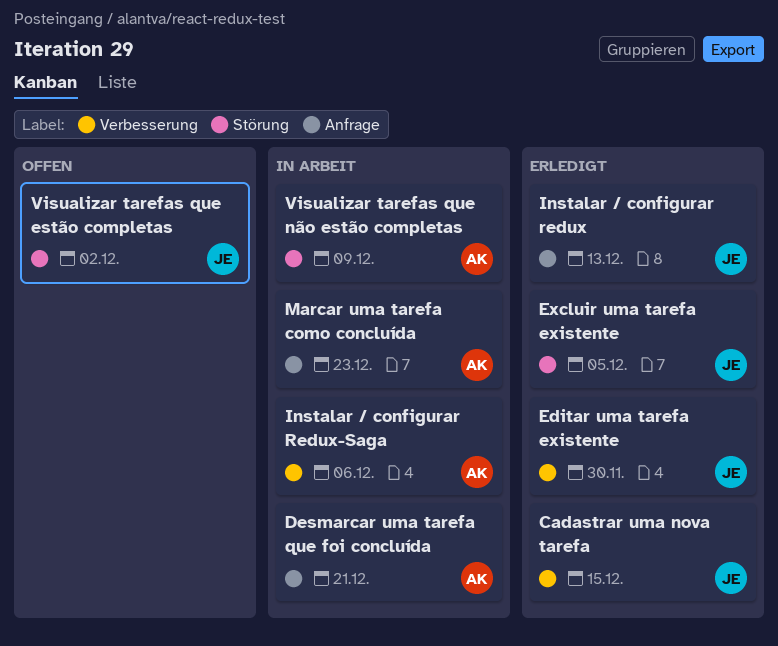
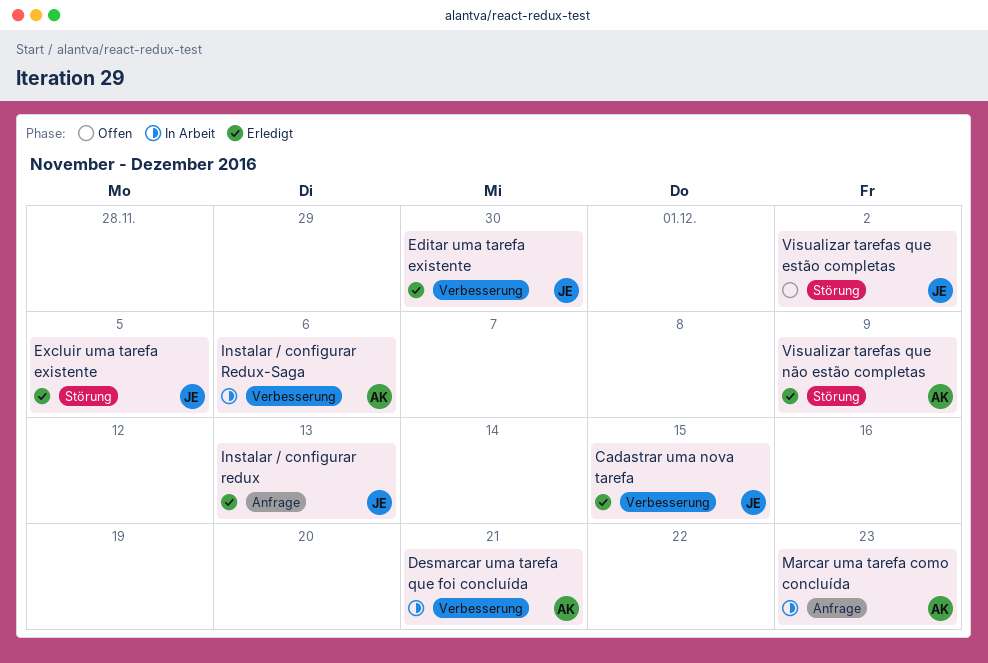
Desmarcar uma tarefa que foi concluída, label: Anfrage -> Verbesserung
Visualizar tarefas que não estão completas, status: In Arbeit -> Erledigt

